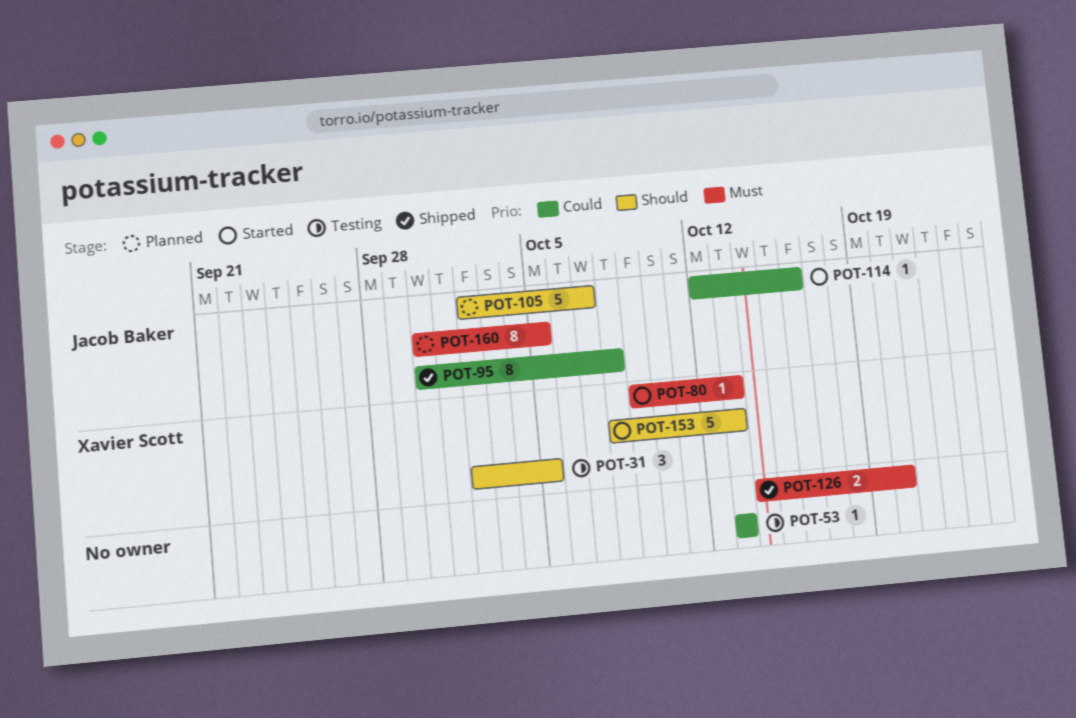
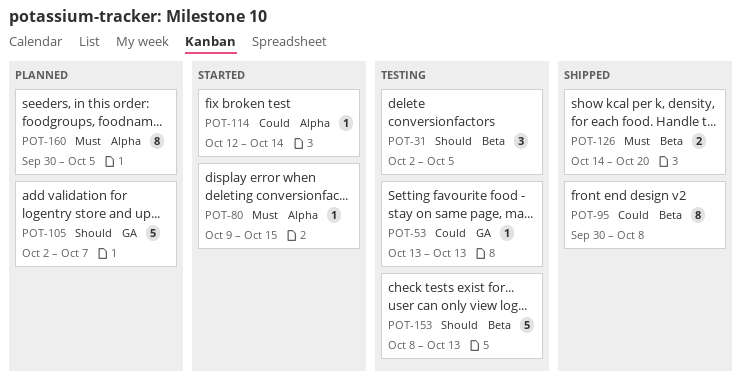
POT-80, due: Oct 13 -> Oct 15
POT-114, due: Oct 16 -> Oct 14
POT-153, status: Started -> Testing

